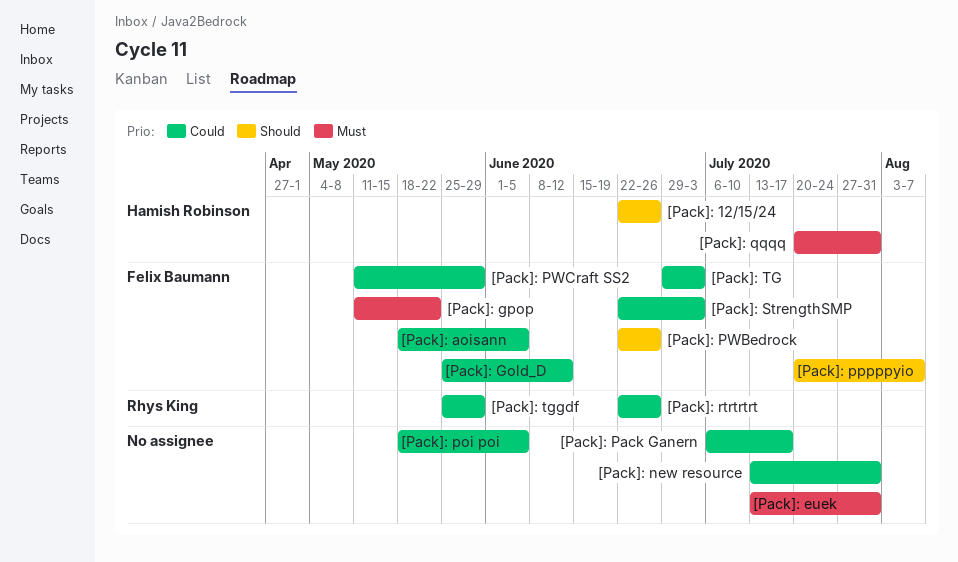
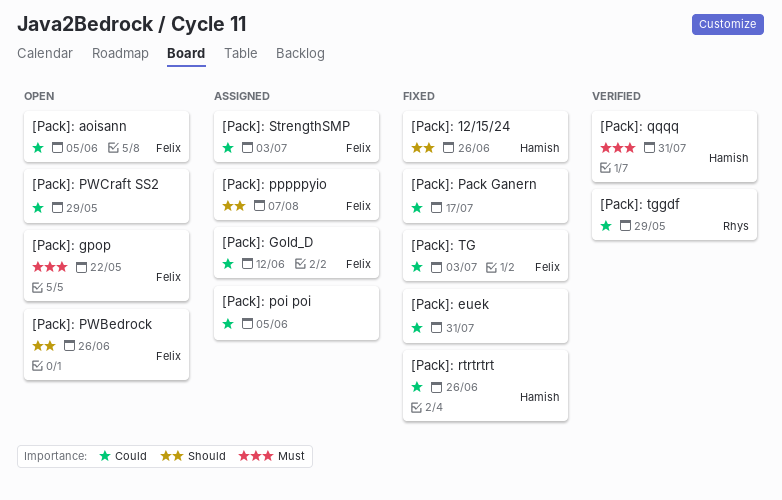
[Pack]: euek, priority: Must -> Could
[Pack]: new resource: present -> none
[Pack]: PWCraft SS2, owner: Felix Baumann -> none
[Pack]: rtrtrtrt, owner: Rhys King -> Hamish Robinson

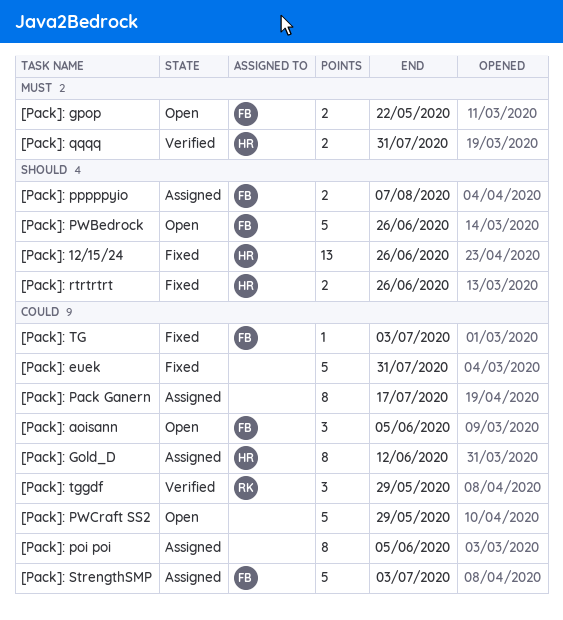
[Pack]: Gold_D, owner: Felix -> Hamish
[Pack]: Pack Ganern, status: Fixed -> Assigned
[Pack]: rtrtrtrt, priority: Could -> Should

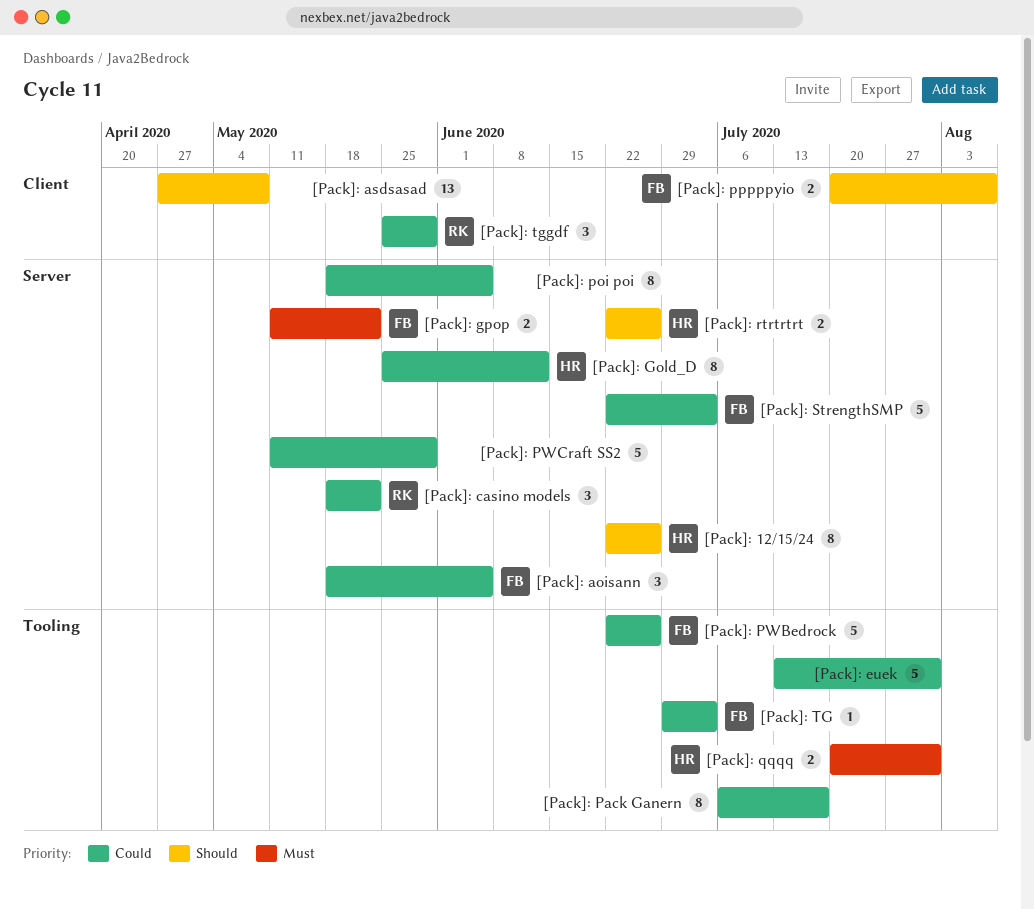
[Pack]: 12/15/24, estimate: 13 -> 8
[Pack]: asdsasad: none -> present
[Pack]: casino models: none -> present
[Pack]: PWBedrock, priority: Should -> Could

